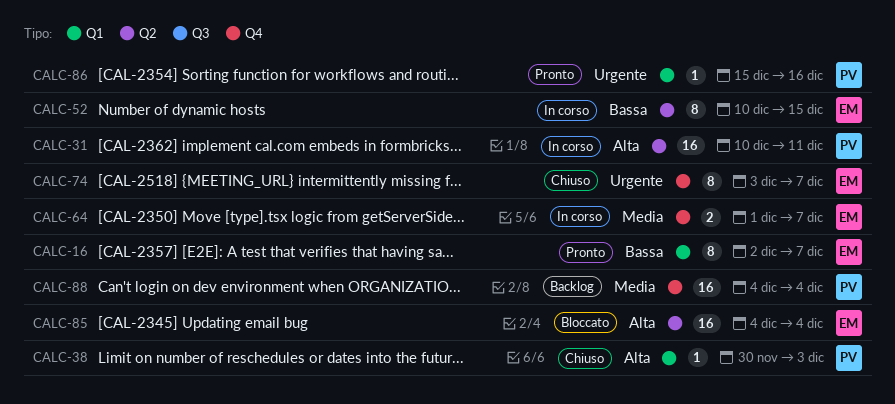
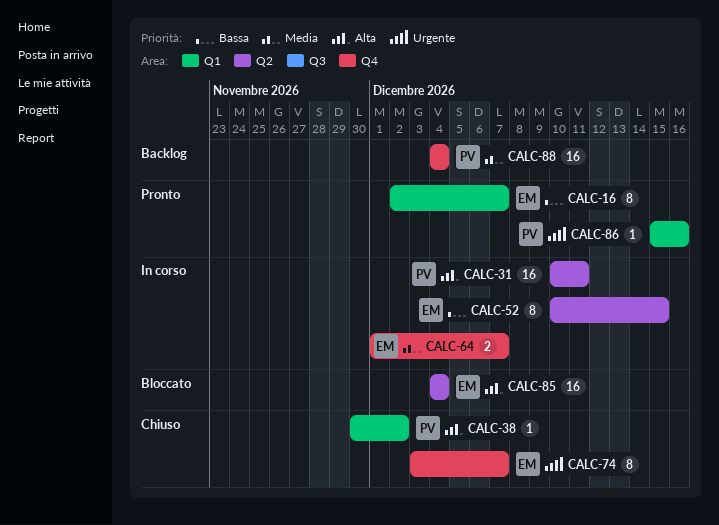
CALC-38, due: Dec 3 -> Dec 2

